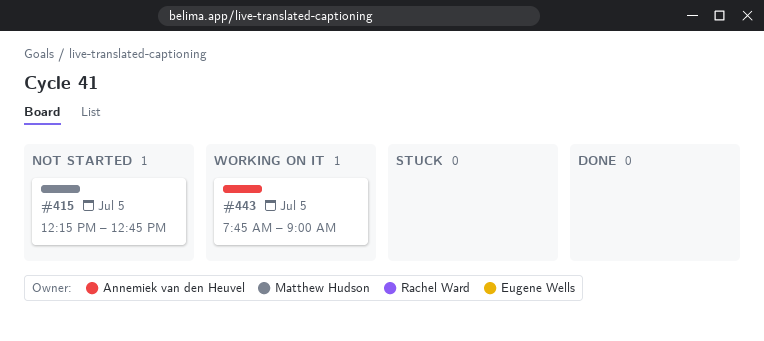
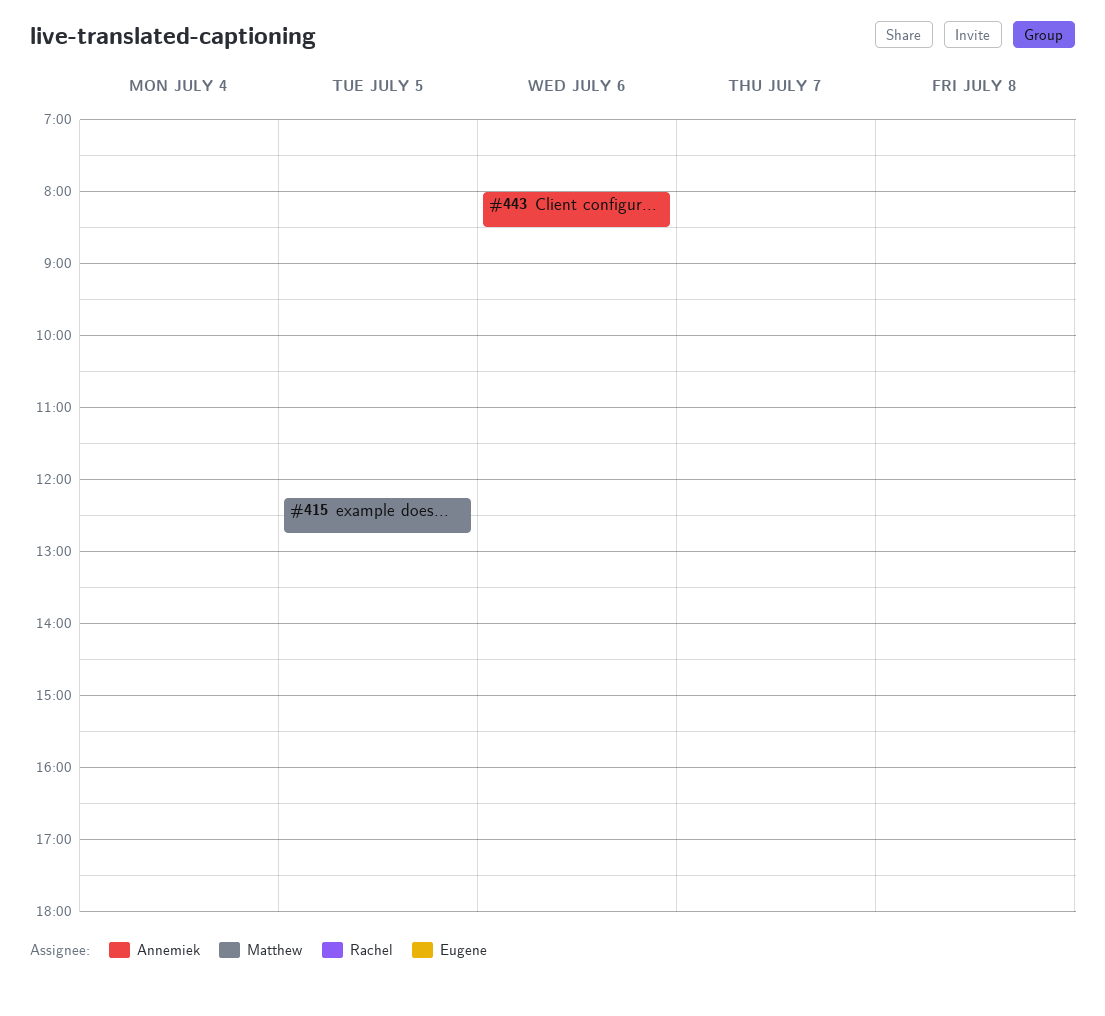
#443, day: Jul 5 -> Jul 6
#443, begins: 07:45 -> 08:00
#443, ends: 09:00 -> 08:30

